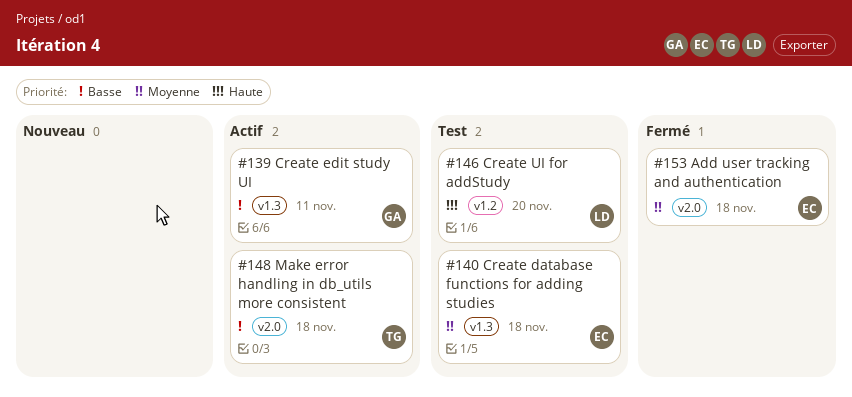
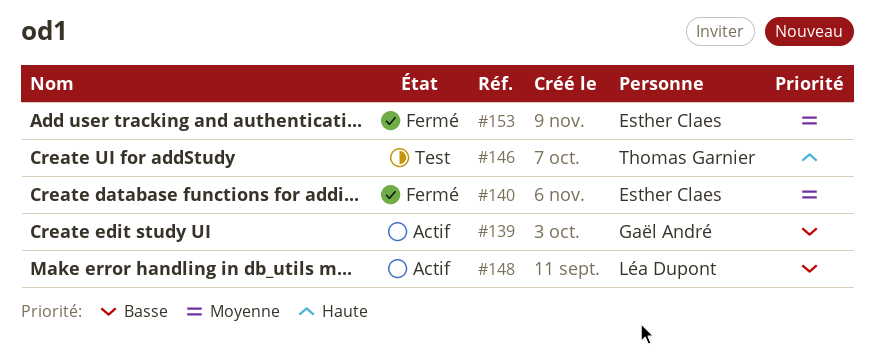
#140, status: Test -> Fermé
#146, owner: Léa Dupont -> Thomas Garnier
#148, owner: Thomas Garnier -> Léa Dupont

